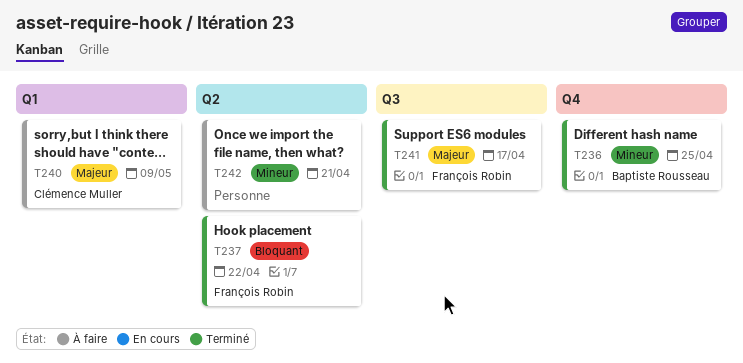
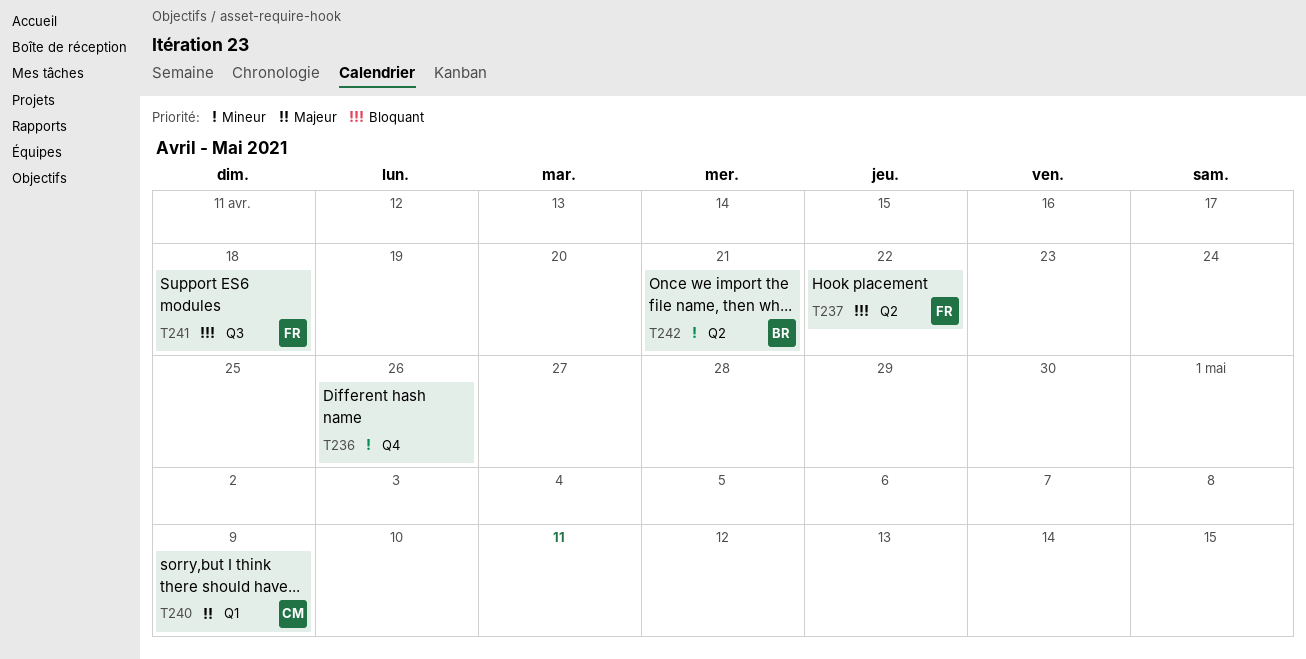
T236, owner: Baptiste Rousseau -> none
T236, due: Apr 25 -> Apr 26
T241, priority: Majeur -> Bloquant
T241, due: Apr 17 -> Apr 18
T242, owner: none -> Baptiste Rousseau

